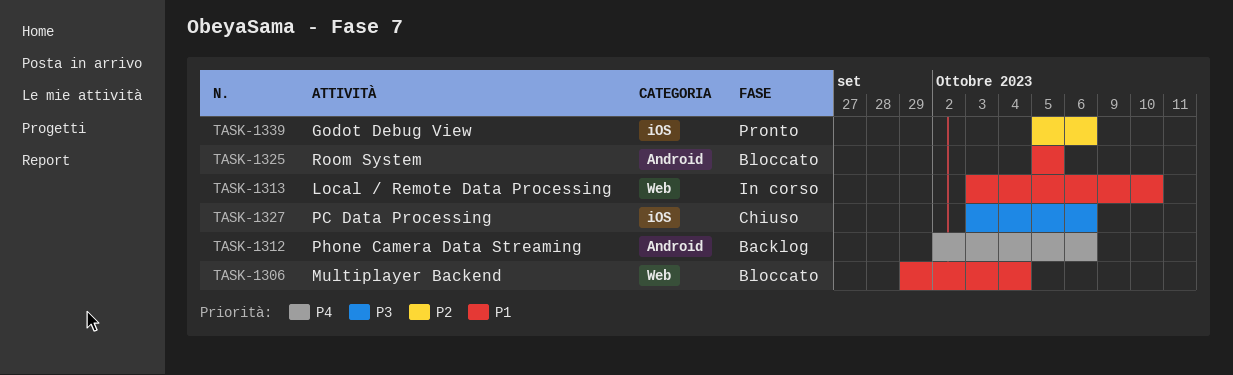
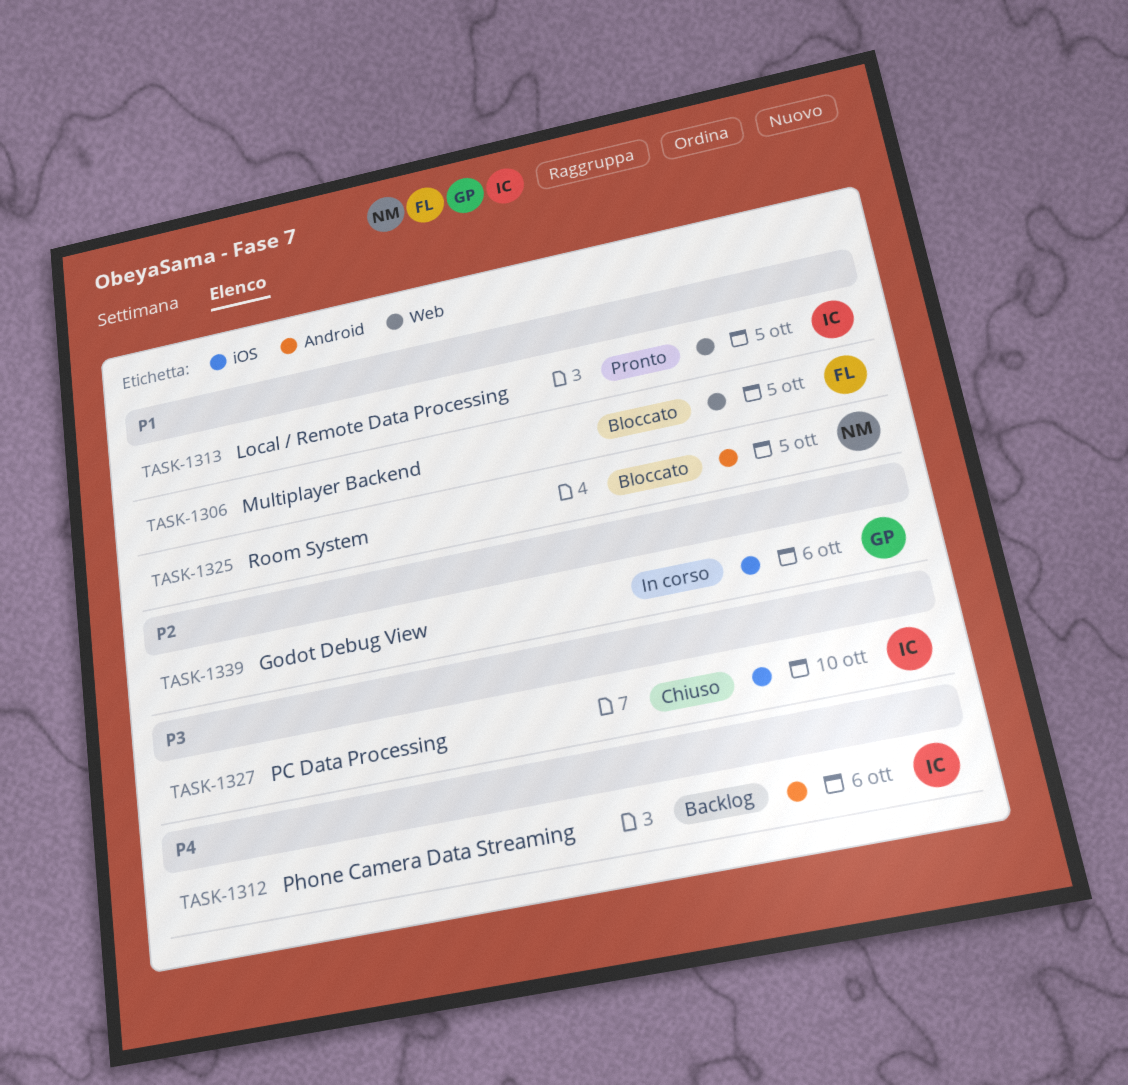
TASK-1306, due: Oct 4 -> Oct 5
TASK-1313, status: In corso -> Pronto
TASK-1313, due: Oct 10 -> Oct 5
TASK-1327, due: Oct 6 -> Oct 10
TASK-1339, status: Pronto -> In corso

